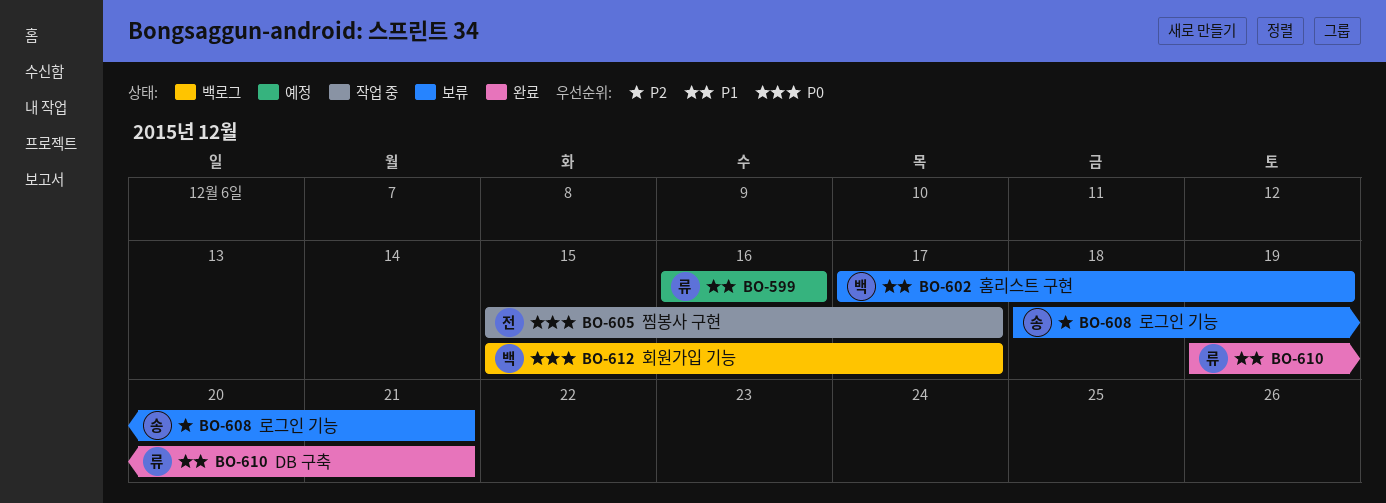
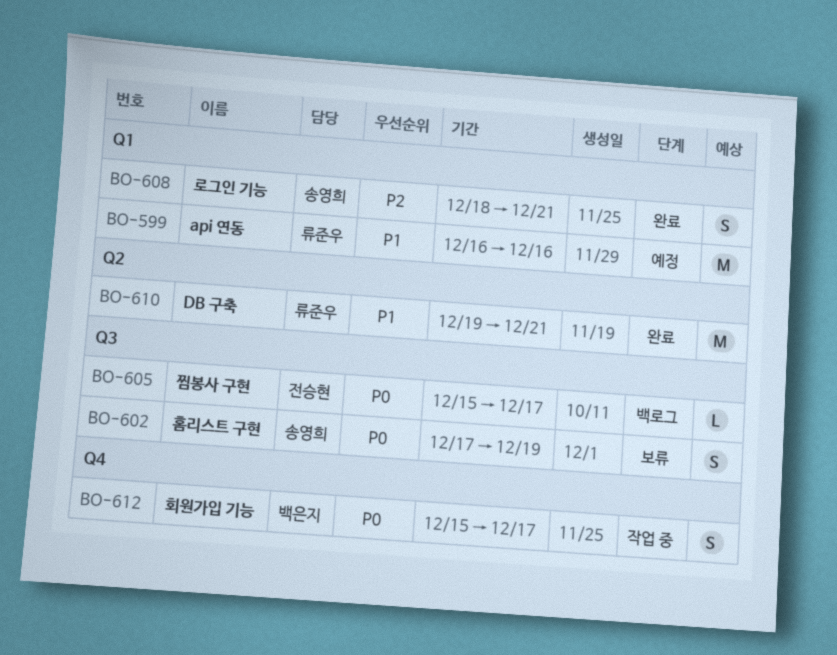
BO-602, owner: 백은지 -> 송영희
BO-602, priority: P1 -> P0
BO-605, status: 작업 중 -> 백로그
BO-608, status: 보류 -> 완료
BO-612, status: 백로그 -> 작업 중

